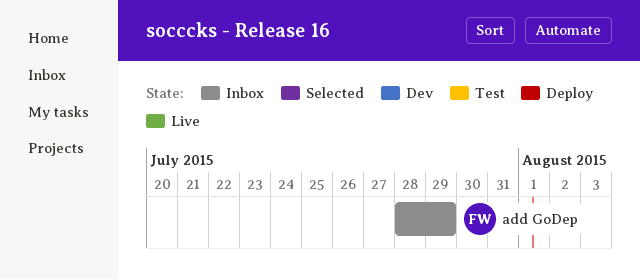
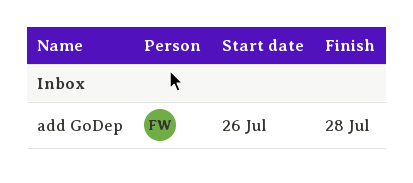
add GoDep, start: Jul 28 -> Jul 26
add GoDep, due: Jul 29 -> Jul 28

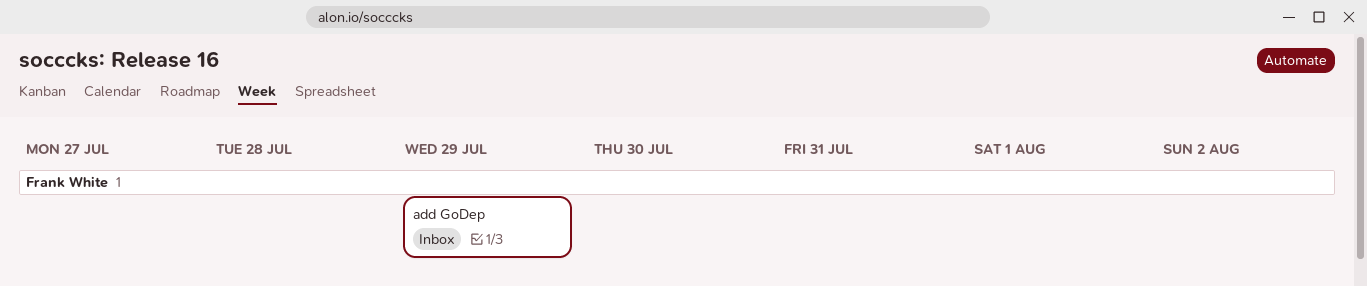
add GoDep, due: Jul 28 -> Jul 29

